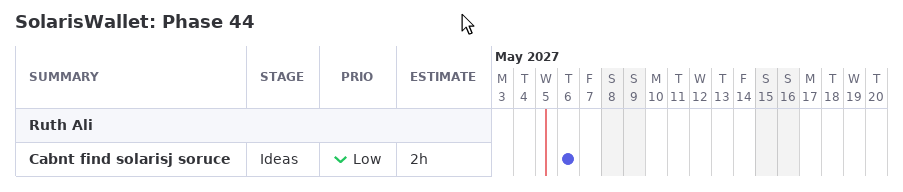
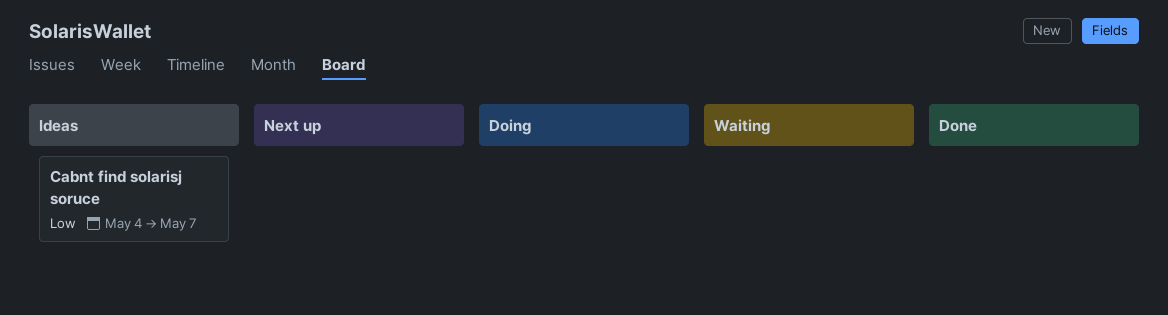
Cabnt find solarisj soruce, start: May 6 -> May 4
Cabnt find solarisj soruce, due: May 6 -> May 7

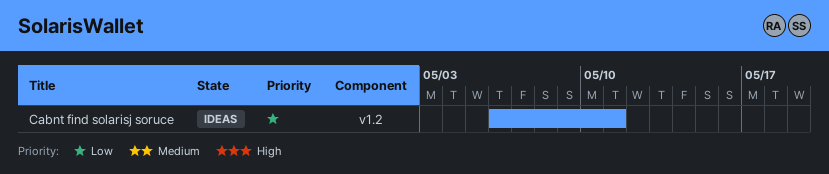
Cabnt find solarisj soruce, start: May 4 -> May 6
Cabnt find solarisj soruce, due: May 7 -> May 11

